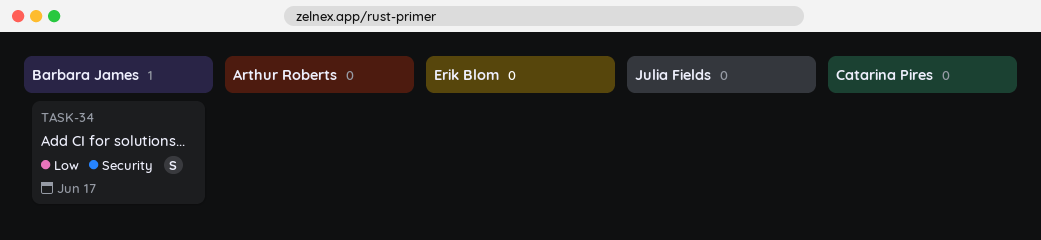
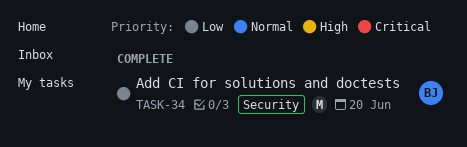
TASK-34, estimate: S -> M
TASK-34, due: Jun 17 -> Jun 20

